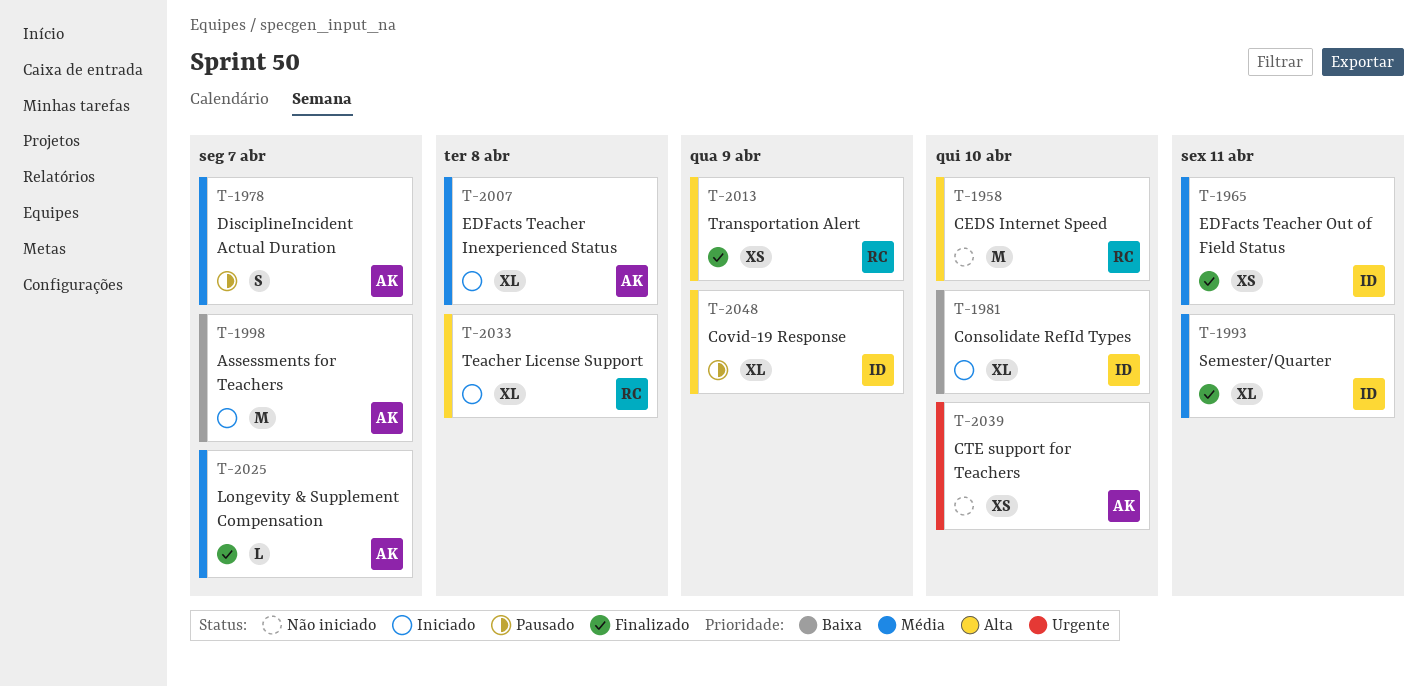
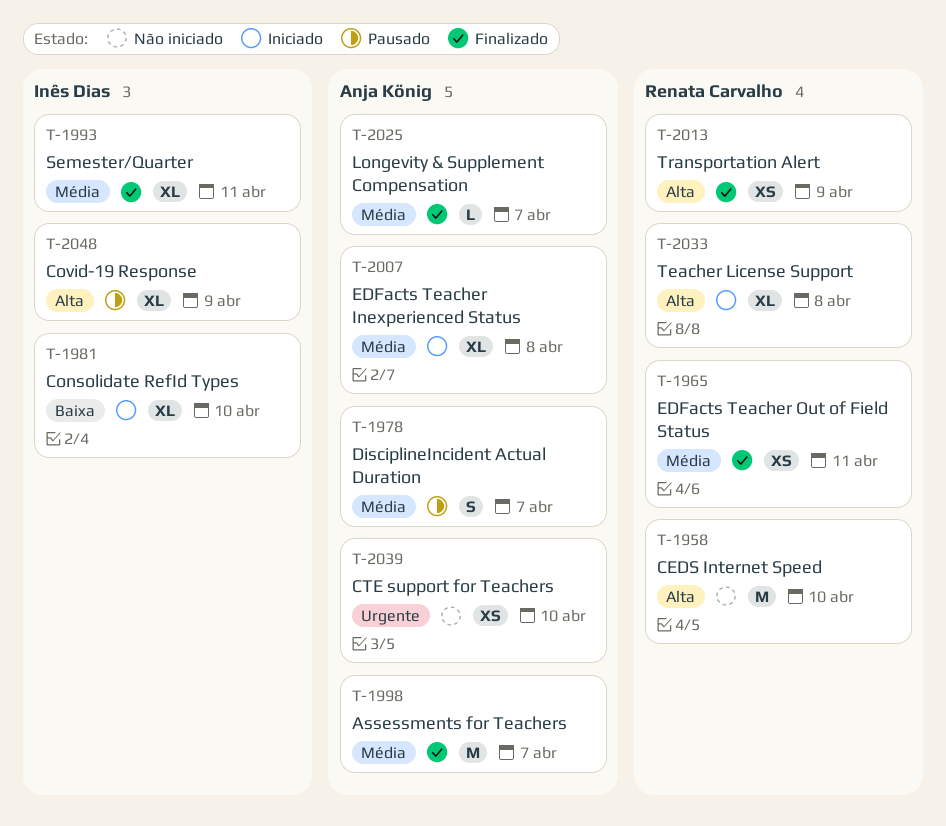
T-1965, owner: Inês Dias -> Renata Carvalho
T-1998, status: Iniciado -> Finalizado
T-1998, priority: Baixa -> Média

